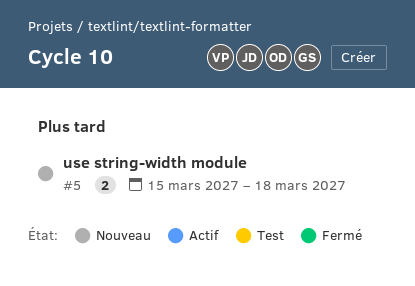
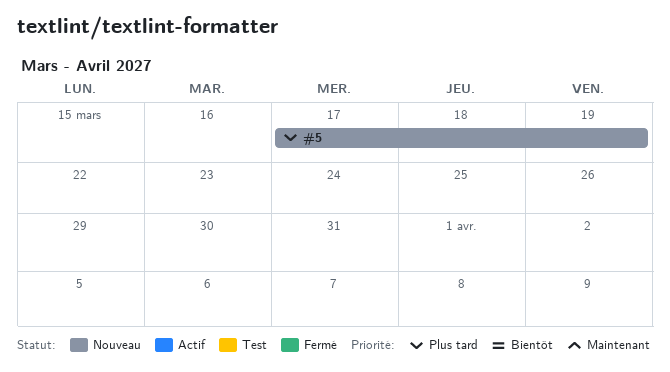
#5, start: Mar 15 -> Mar 17
#5, due: Mar 18 -> Mar 19

